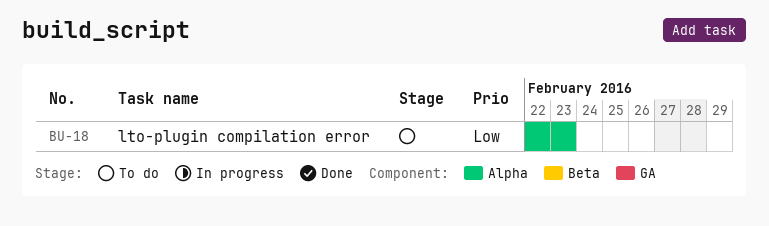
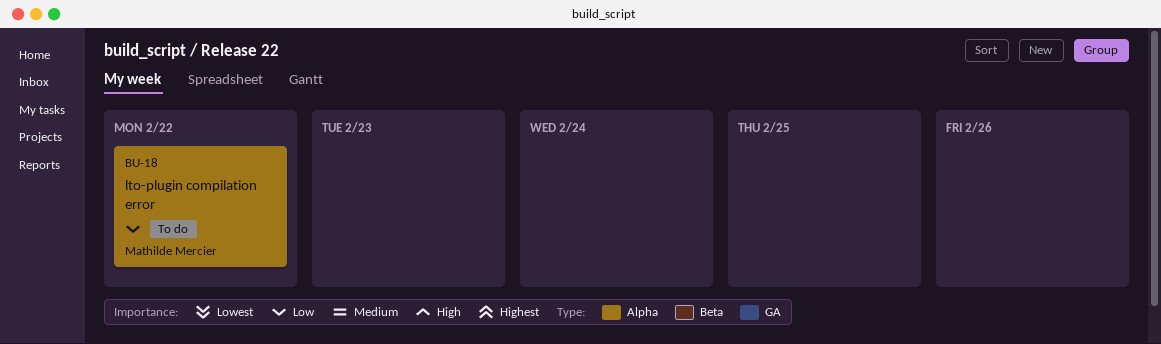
BU-18, due: Feb 23 -> Feb 22

